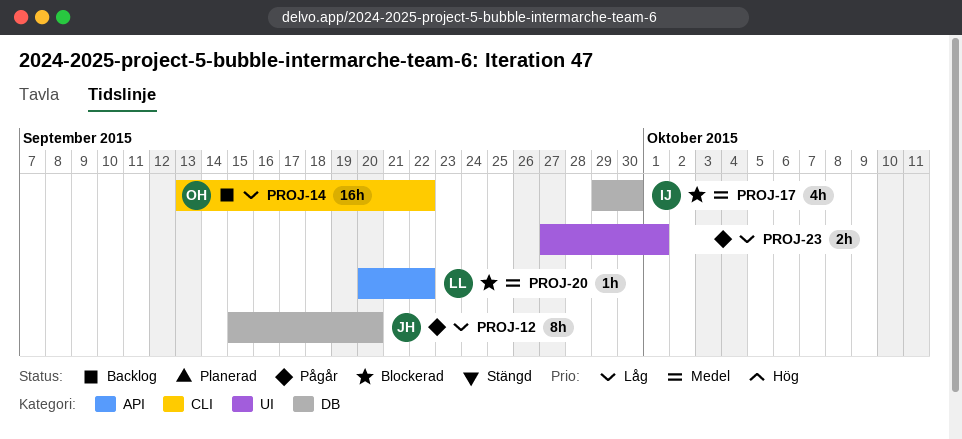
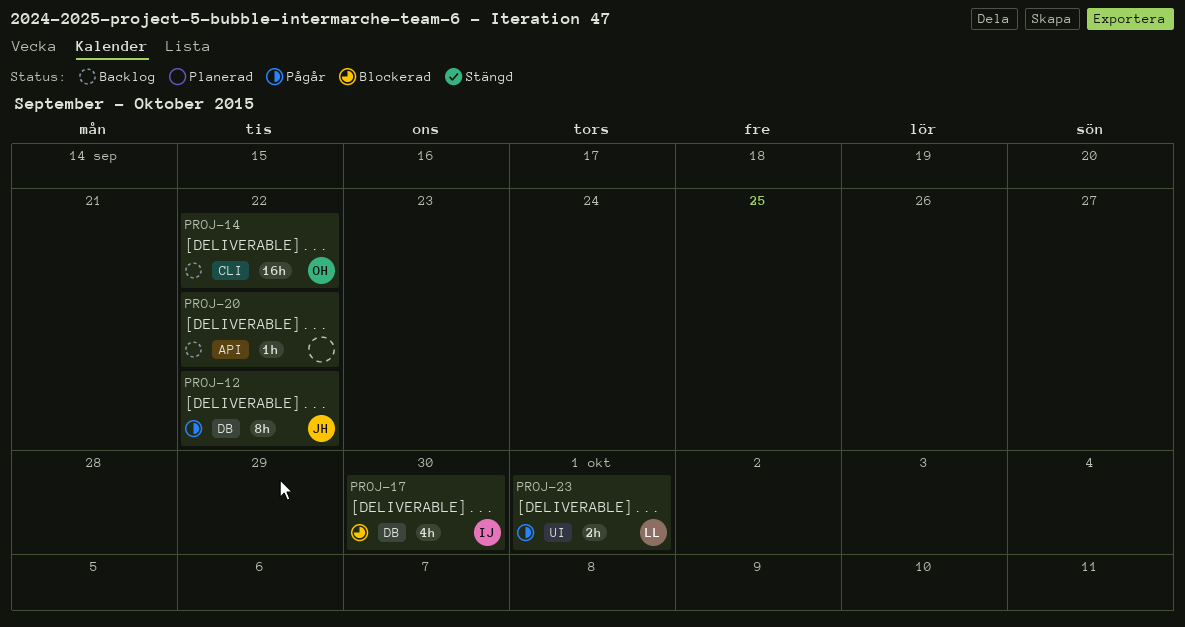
PROJ-12, due: Sep 20 -> Sep 22
PROJ-20, status: Blockerad -> Backlog
PROJ-20, owner: LL -> none
PROJ-23, owner: none -> LL

